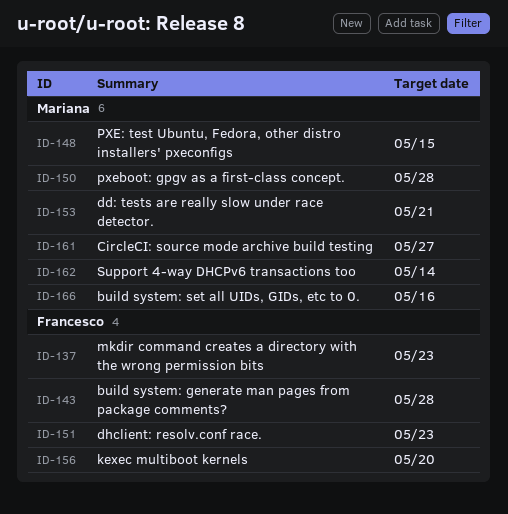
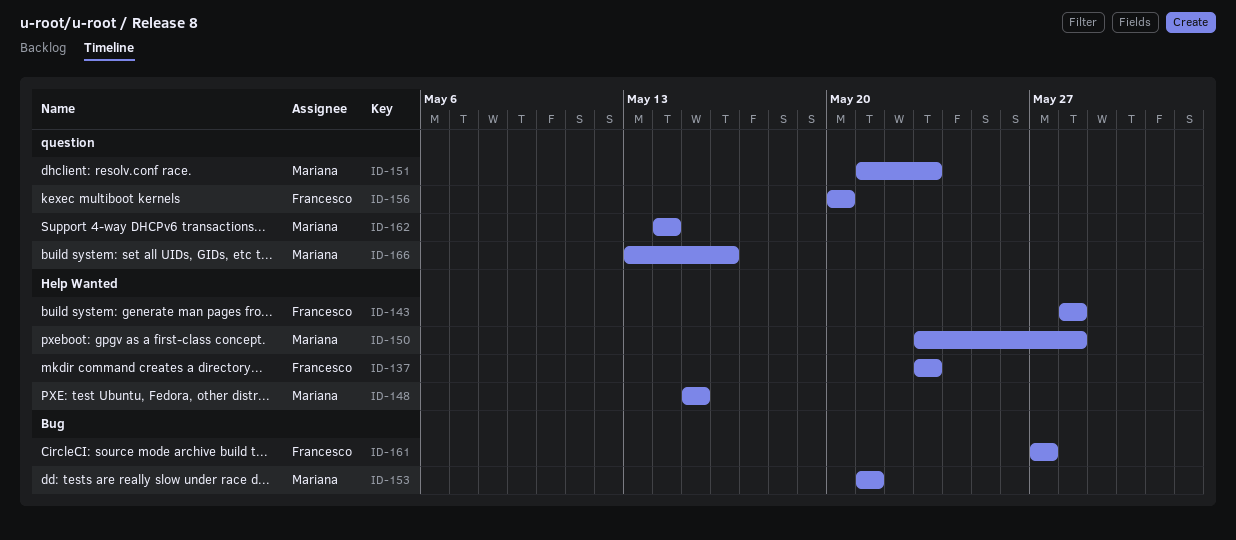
ID-151, owner: Francesco -> Mariana
ID-161, owner: Mariana -> Francesco

